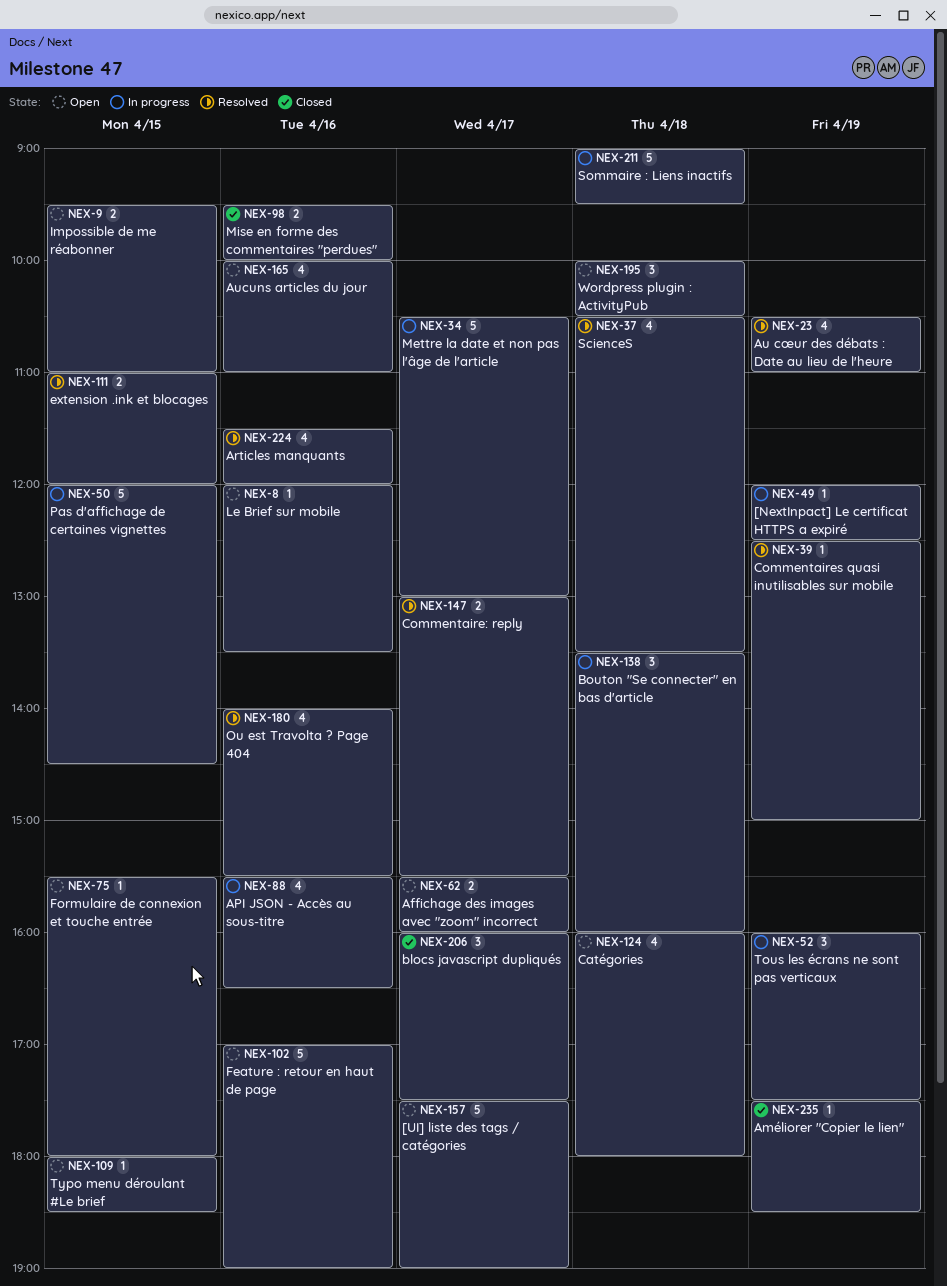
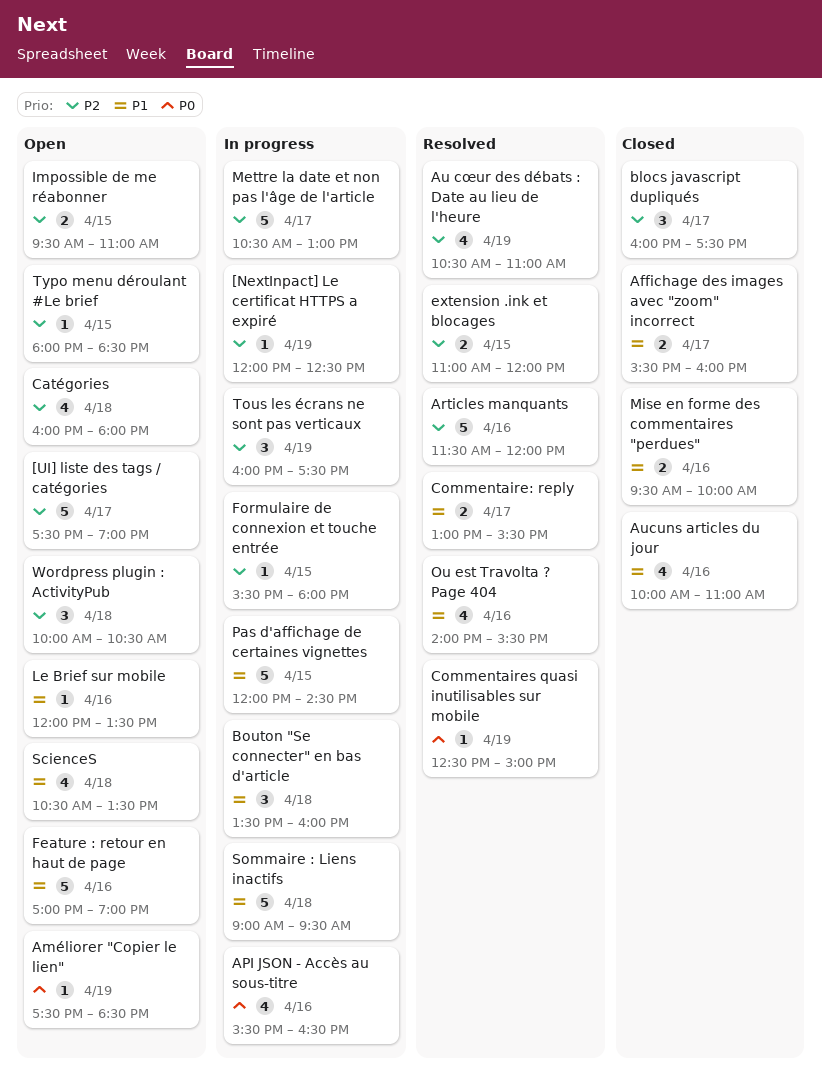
Affichage des images avec "zoom" incorrect, status: Open -> Closed
Améliorer "Copier le lien", status: Closed -> Open
Articles manquants, estimate: 4 -> 5
Aucuns articles du jour, status: Open -> Closed
Formulaire de connexion et touche entrée, status: Open -> In progress
ScienceS, status: Resolved -> Open

